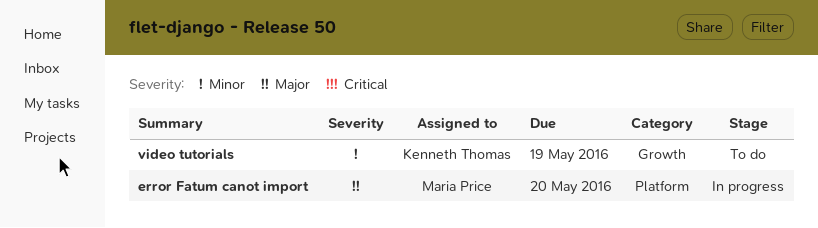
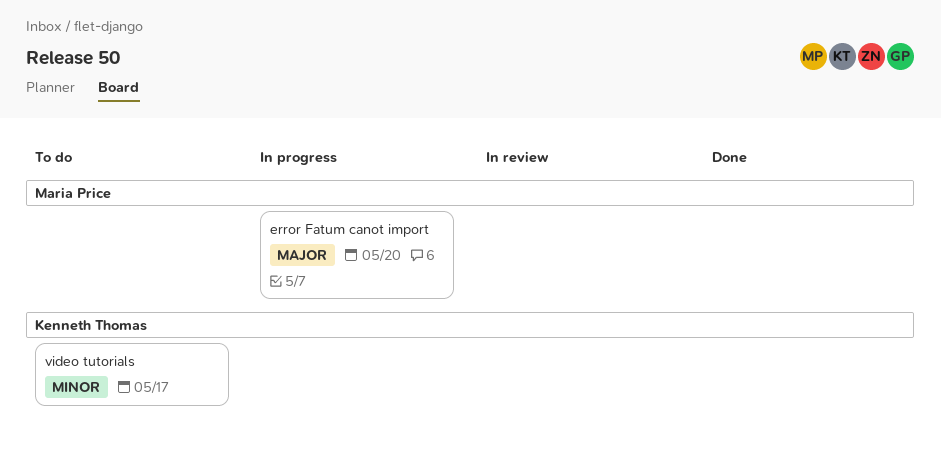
video tutorials, due: May 19 -> May 17

